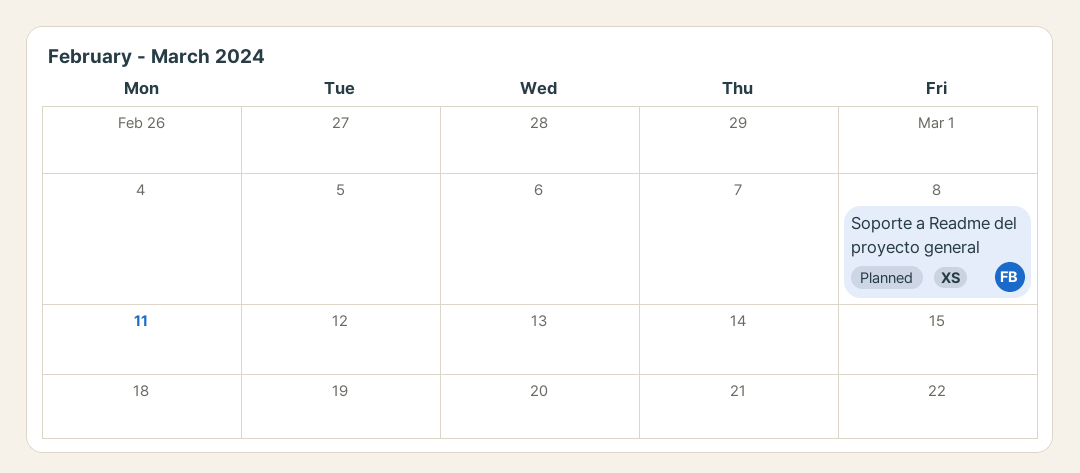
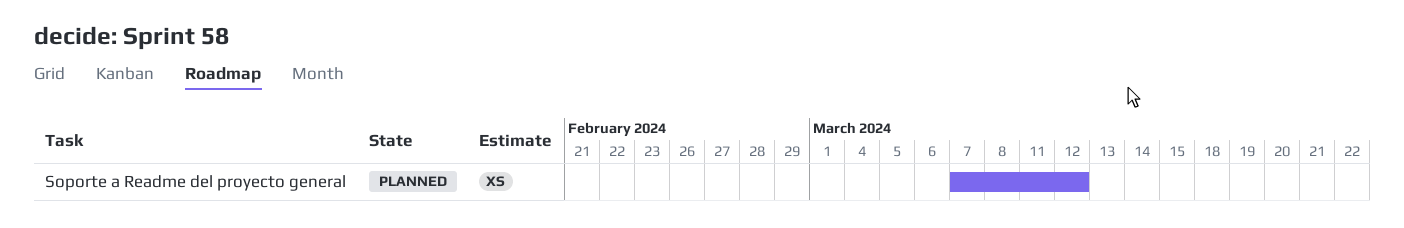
Soporte a Readme del proyecto general, due: Mar 8 -> Mar 12

